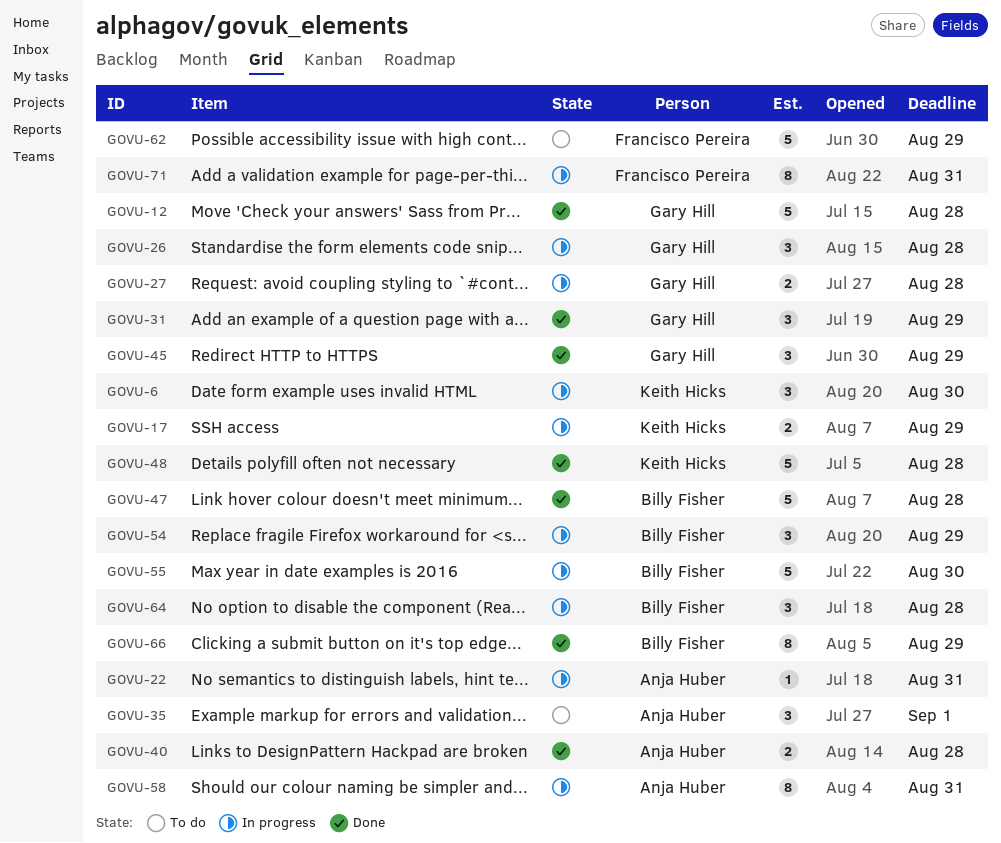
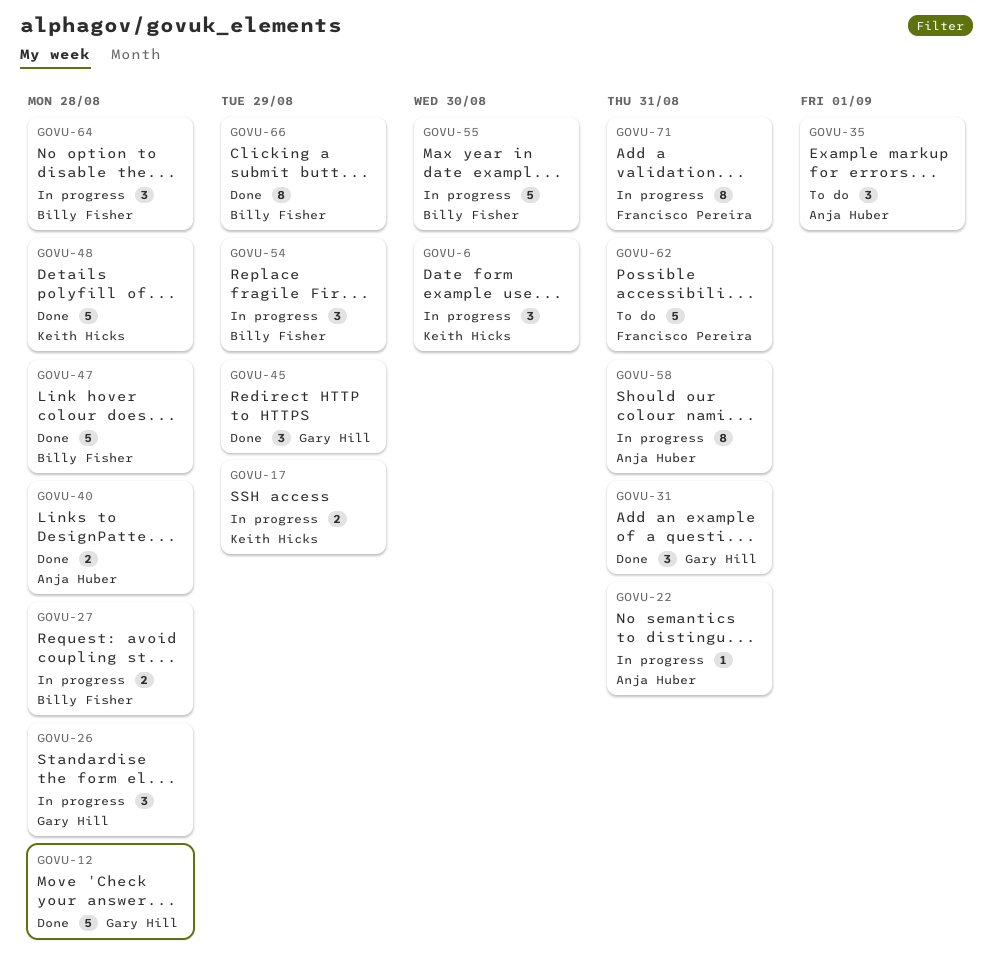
GOVU-27, owner: Gary Hill -> Billy Fisher
GOVU-31, due: Aug 29 -> Aug 31
GOVU-62, due: Aug 29 -> Aug 31

